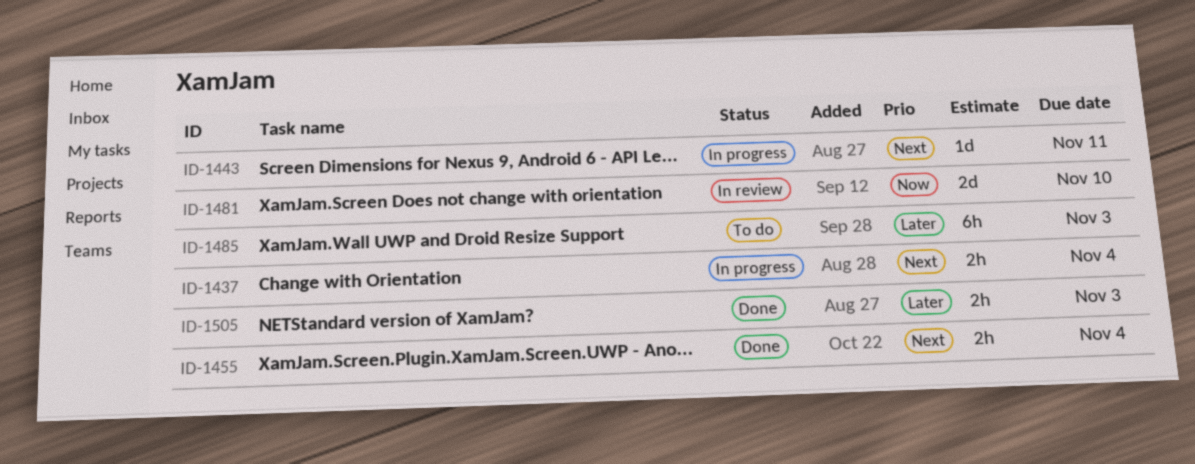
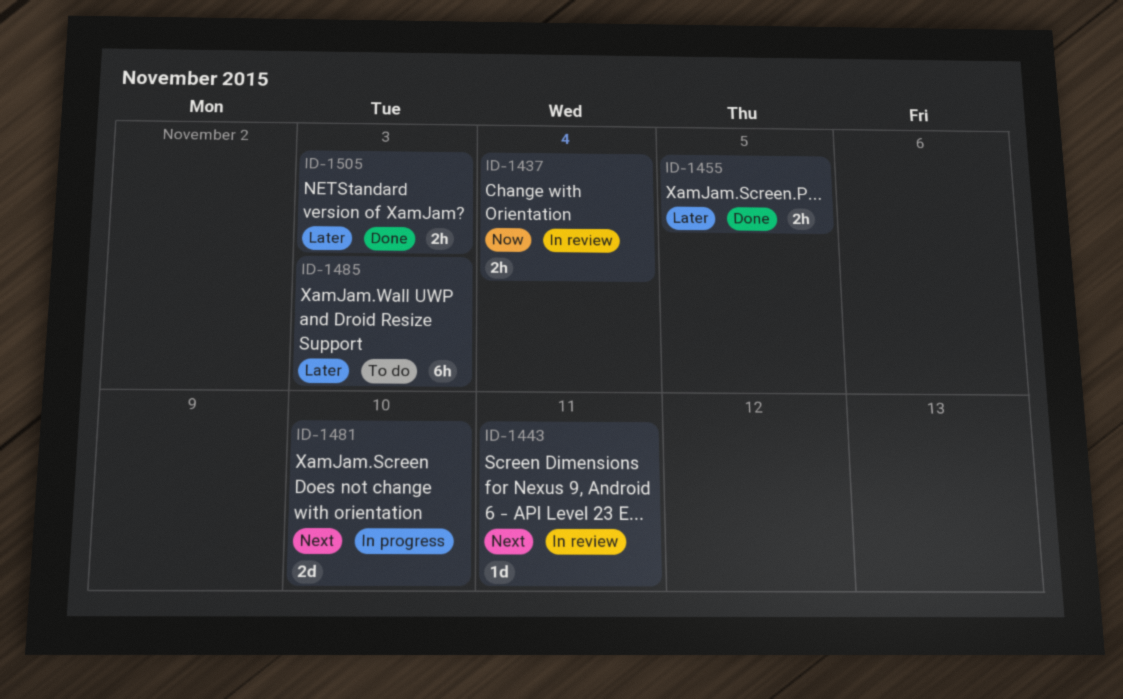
ID-1437, status: In progress -> In review
ID-1437, priority: Next -> Now
ID-1443, status: In progress -> In review
ID-1455, priority: Next -> Later
ID-1455, due: Nov 4 -> Nov 5
ID-1481, status: In review -> In progress
ID-1481, priority: Now -> Next

